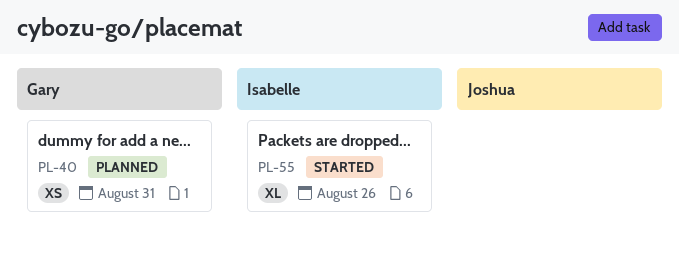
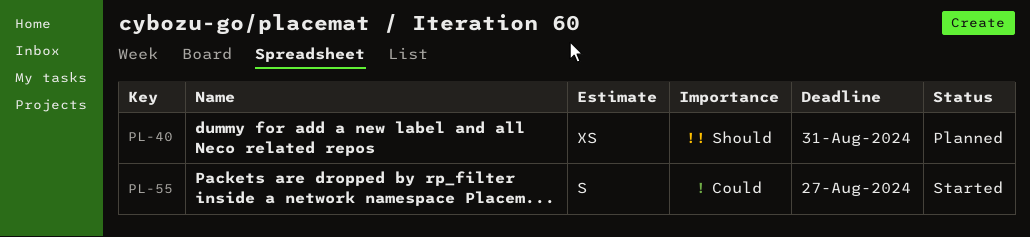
PL-55, estimate: XL -> S
PL-55, due: Aug 26 -> Aug 27

